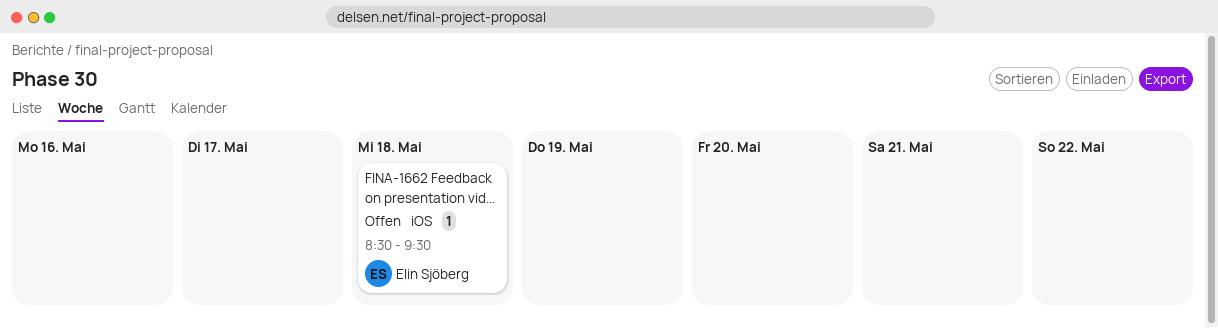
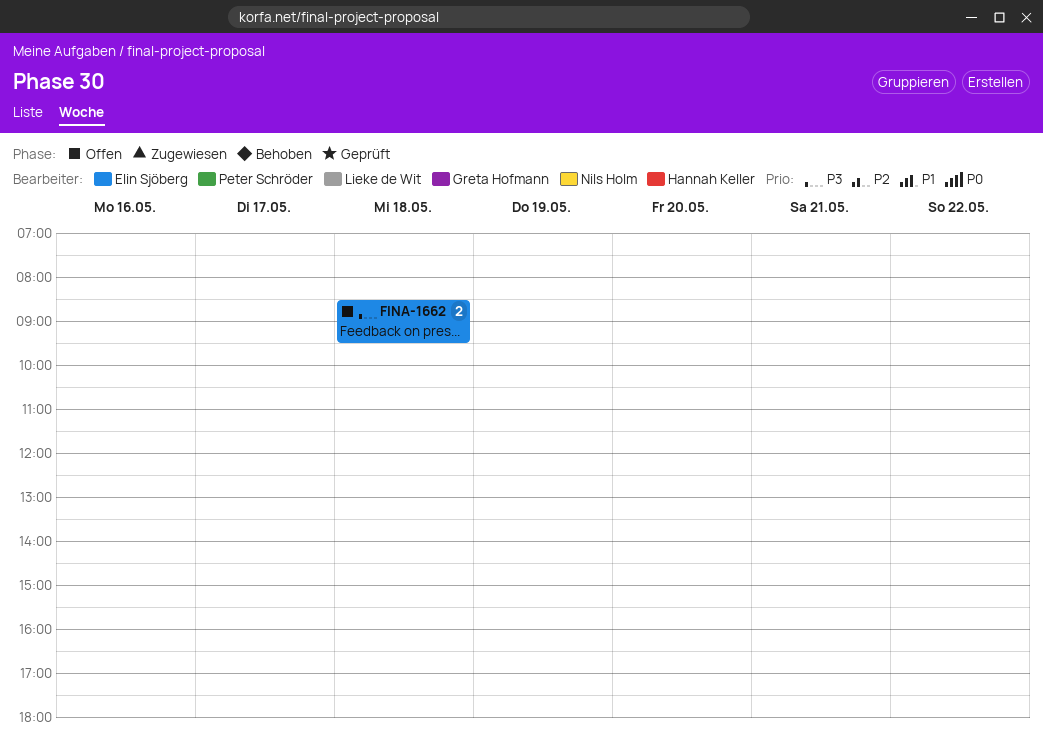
FINA-1662, estimate: 1 -> 2

